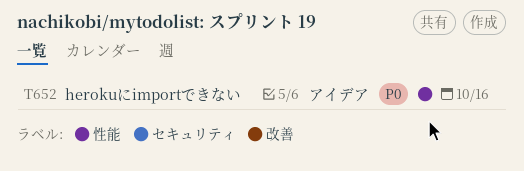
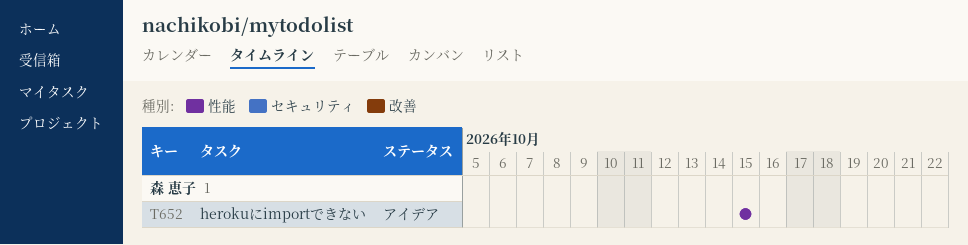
T652, due: Oct 16 -> Oct 15

